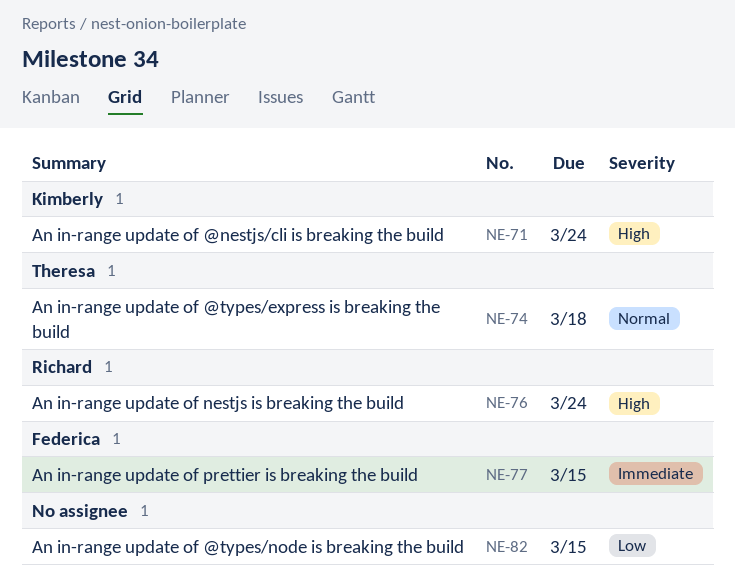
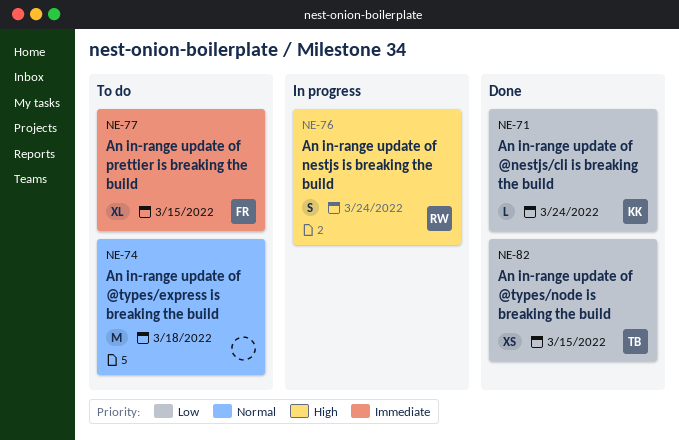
NE-71, priority: High -> Low
NE-74, owner: Theresa -> none
NE-82, owner: none -> Theresa

